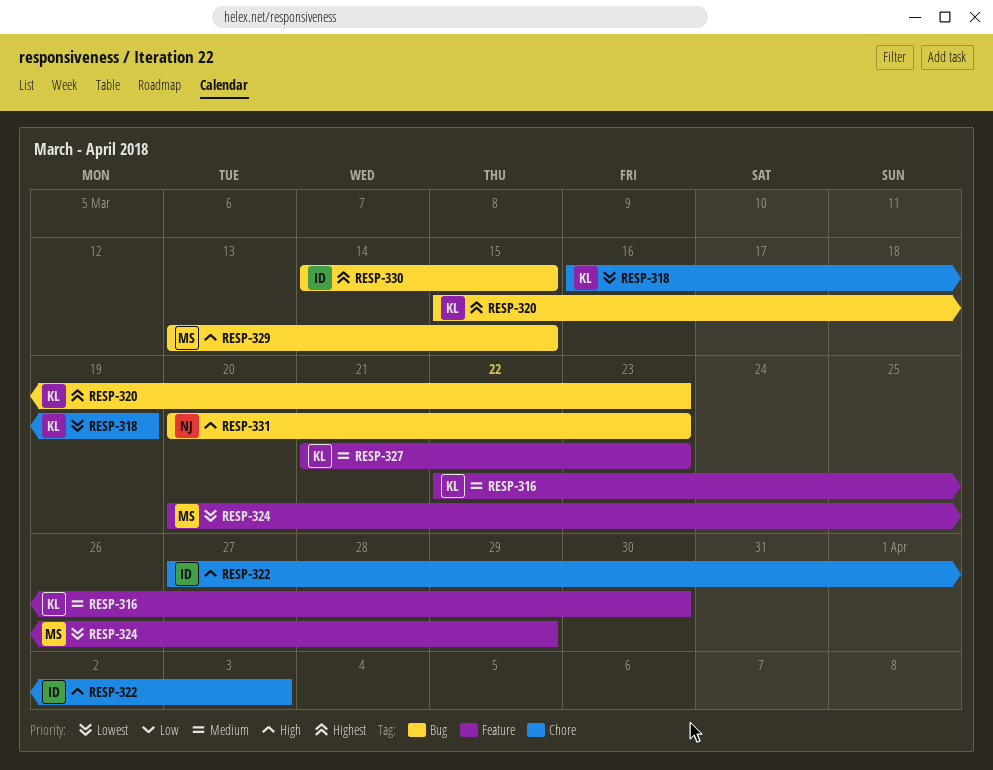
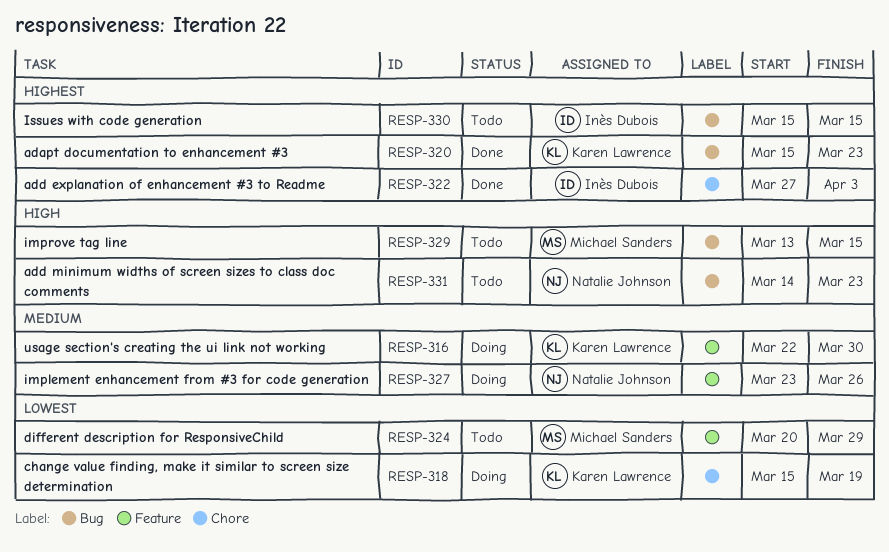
RESP-318, start: Mar 16 -> Mar 15
RESP-322, priority: High -> Highest
RESP-327, owner: Karen Lawrence -> Natalie Johnson
RESP-327, start: Mar 21 -> Mar 23
RESP-327, due: Mar 23 -> Mar 26
RESP-330, start: Mar 14 -> Mar 15
RESP-331, start: Mar 20 -> Mar 14

